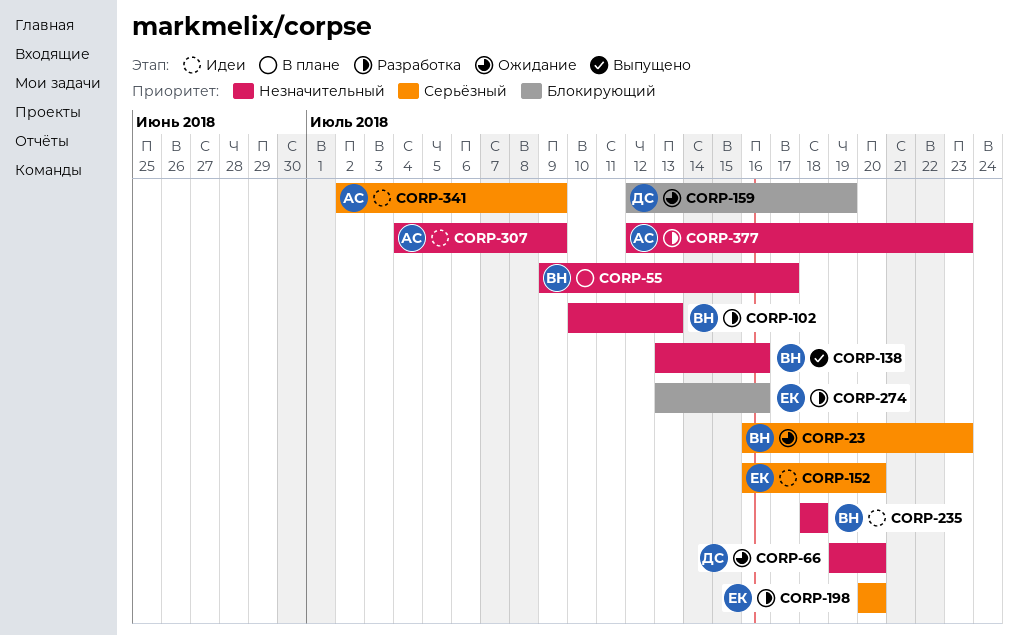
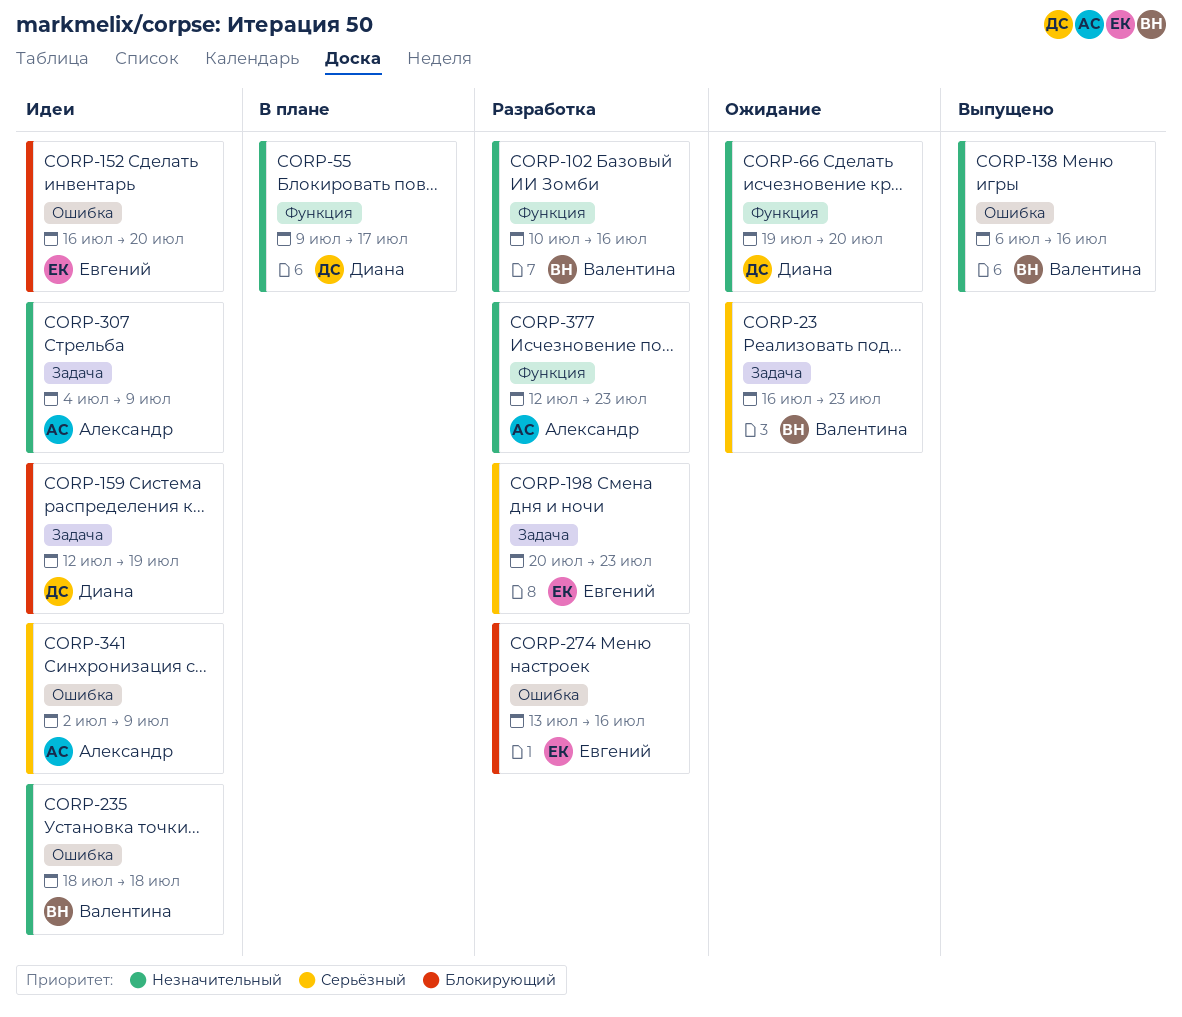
CORP-55, owner: Валентина -> Диана
CORP-102, due: Jul 13 -> Jul 16
CORP-138, start: Jul 13 -> Jul 6
CORP-152, priority: Серьёзный -> Блокирующий
CORP-159, status: Ожидание -> Идеи
CORP-198, due: Jul 20 -> Jul 23

